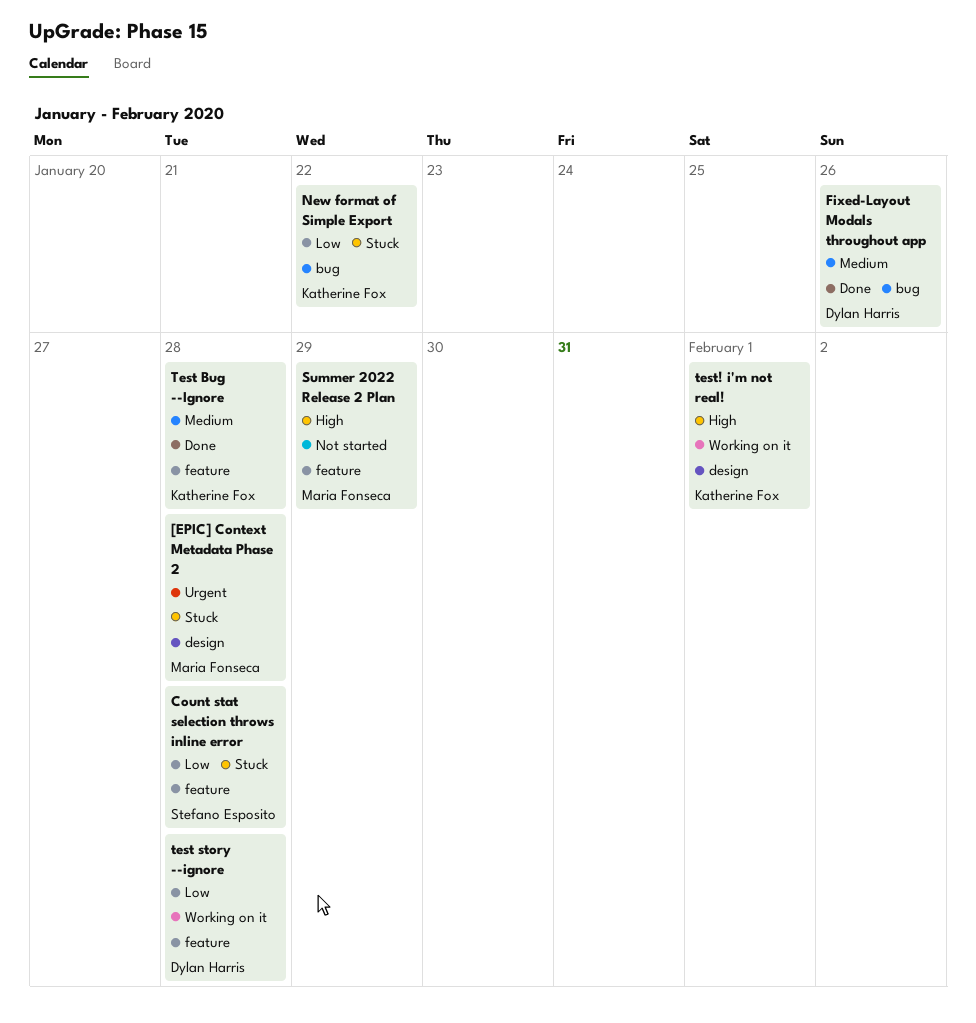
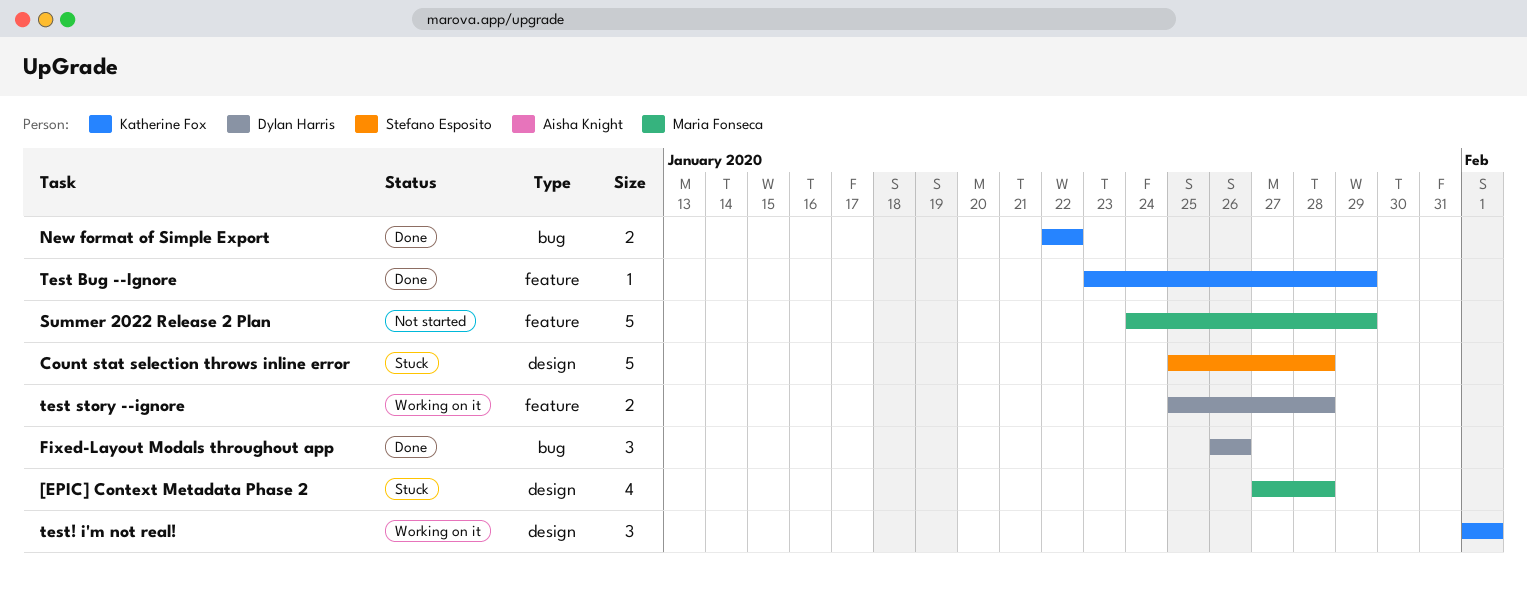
Count stat selection throws inline error, label: feature -> design
New format of Simple Export, status: Stuck -> Done
Test Bug --Ignore, due: Jan 28 -> Jan 29

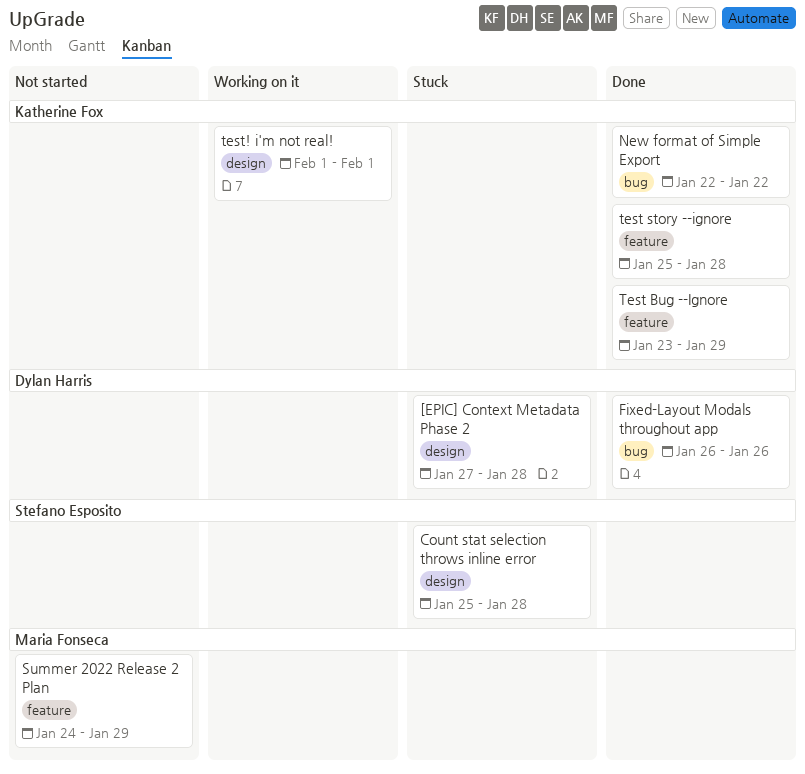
[EPIC] Context Metadata Phase 2, owner: Maria Fonseca -> Dylan Harris
test story --ignore, status: Working on it -> Done
test story --ignore, owner: Dylan Harris -> Katherine Fox

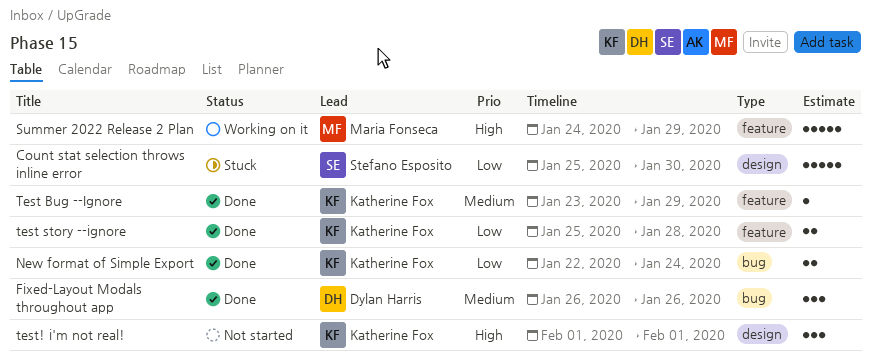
[EPIC] Context Metadata Phase 2: present -> none
Count stat selection throws inline error, due: Jan 28 -> Jan 30
New format of Simple Export, due: Jan 22 -> Jan 24
Summer 2022 Release 2 Plan, status: Not started -> Working on it
test! i'm not real!, status: Working on it -> Not started

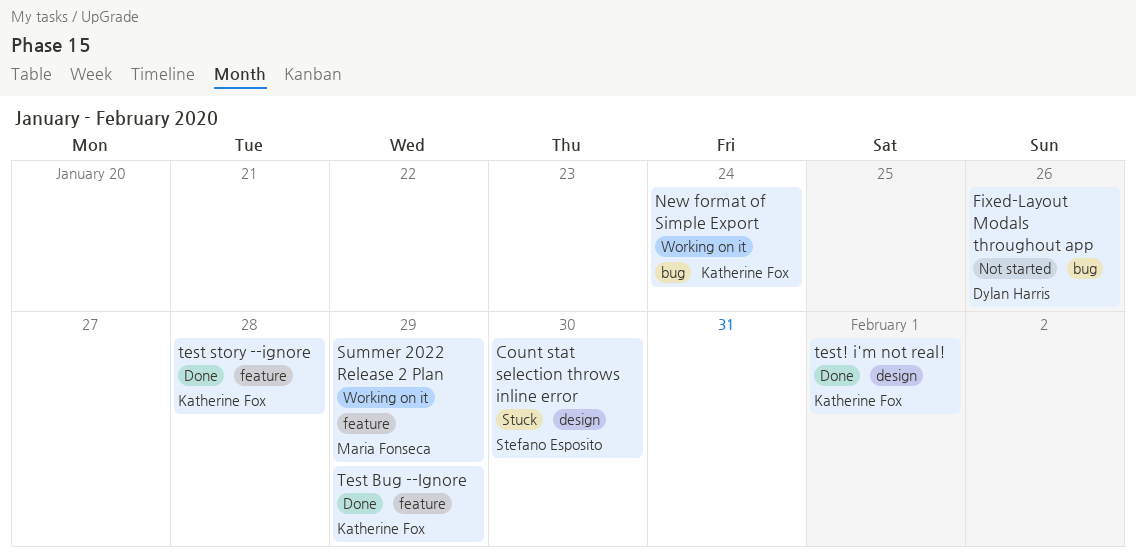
Fixed-Layout Modals throughout app, status: Done -> Not started
New format of Simple Export, status: Done -> Working on it
test! i'm not real!, status: Not started -> Done

